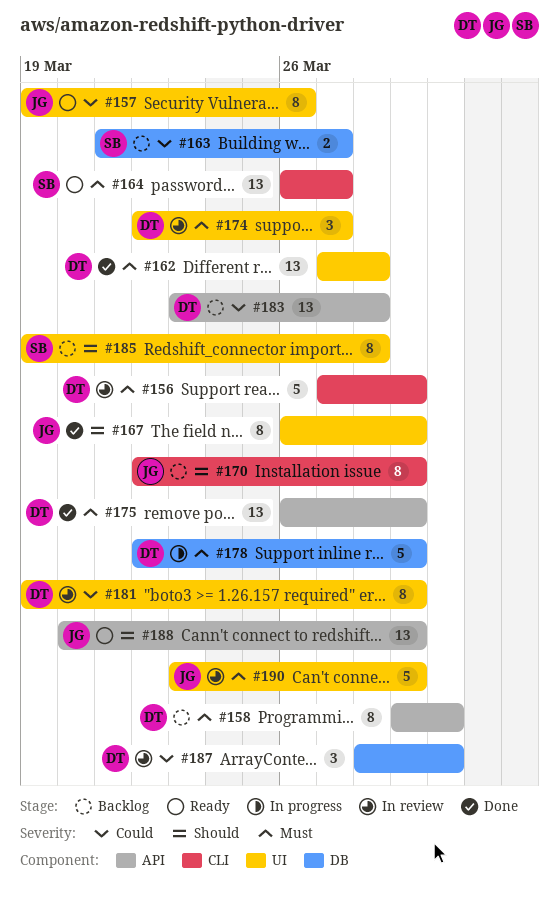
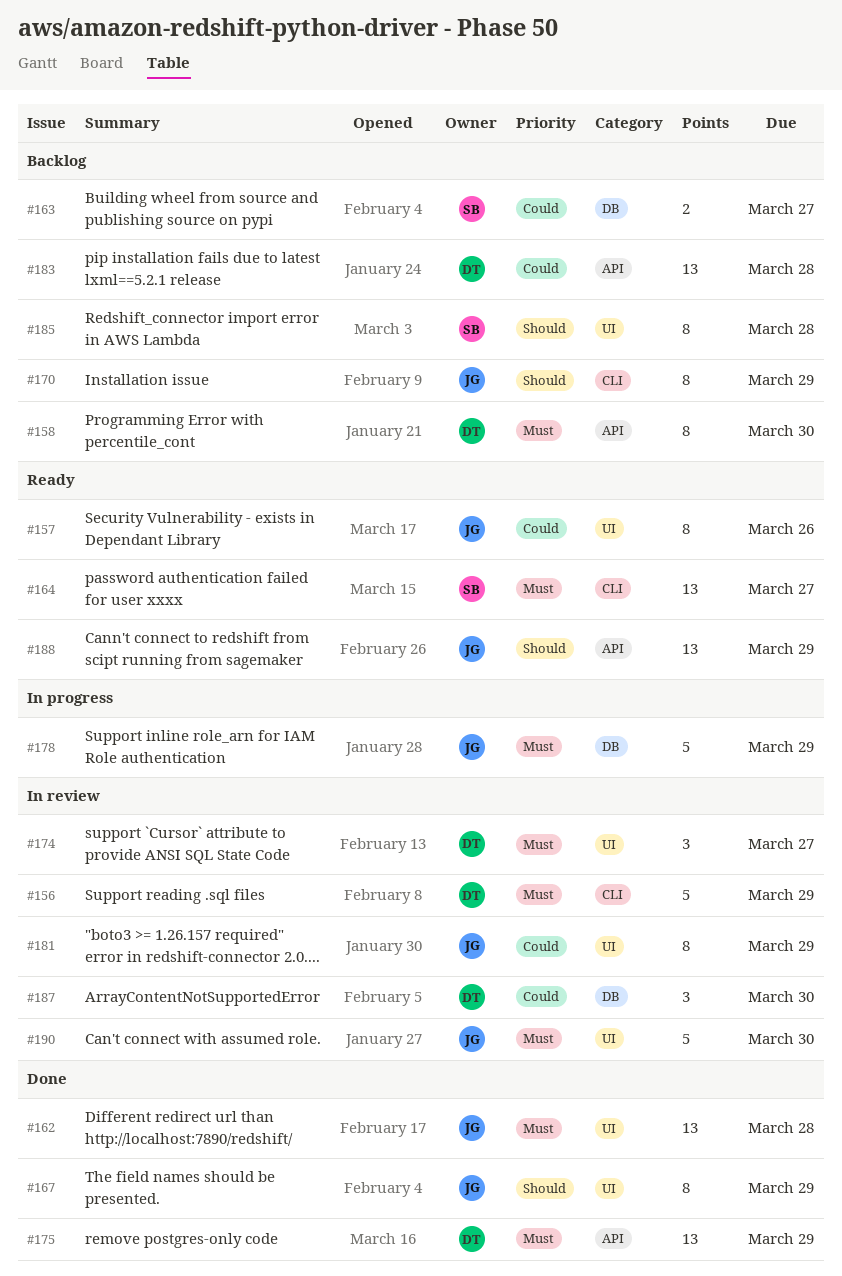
#162, owner: DT -> JG
#178, owner: DT -> JG
#181, owner: DT -> JG
#190, due: Mar 29 -> Mar 30

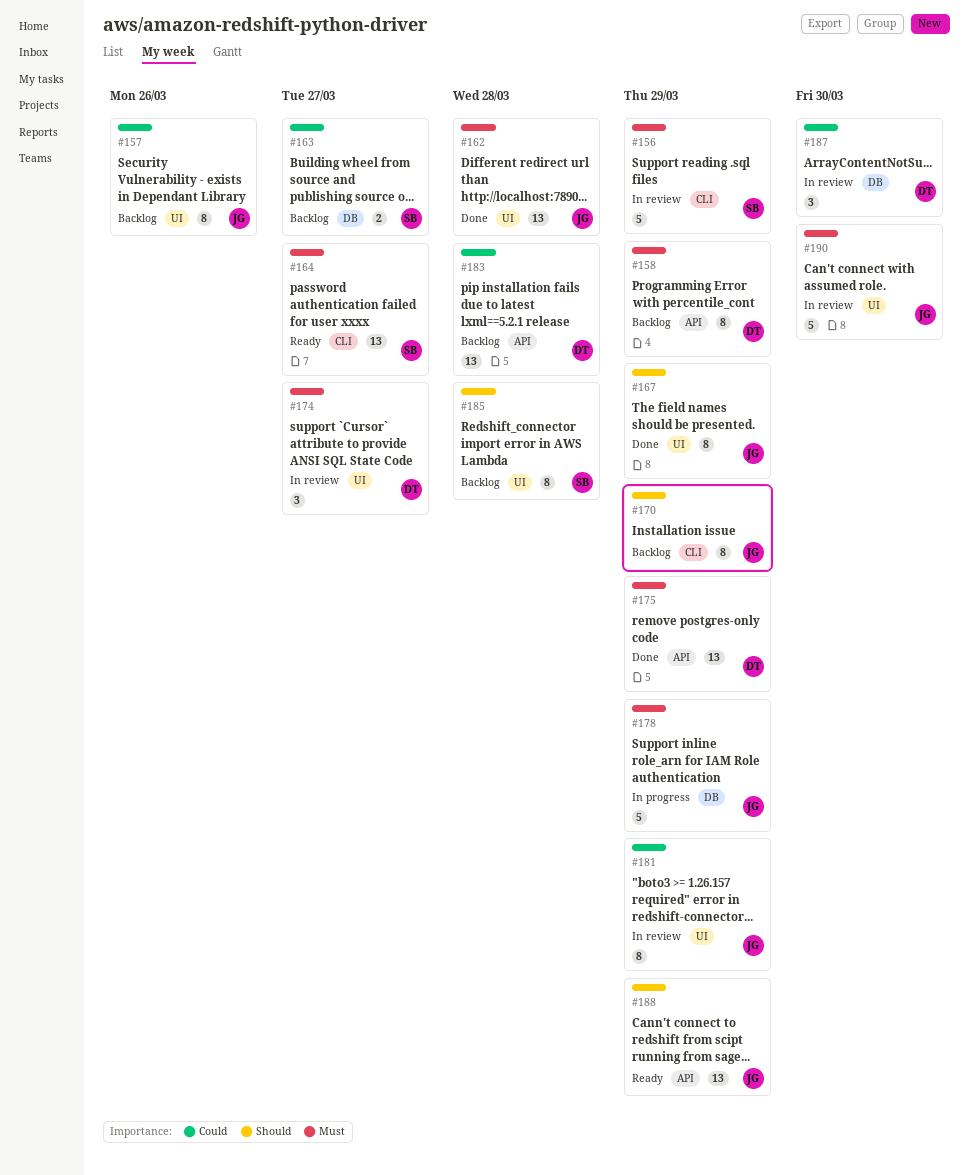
#156, owner: DT -> SB
#157, status: Ready -> Backlog
#158, due: Mar 30 -> Mar 29

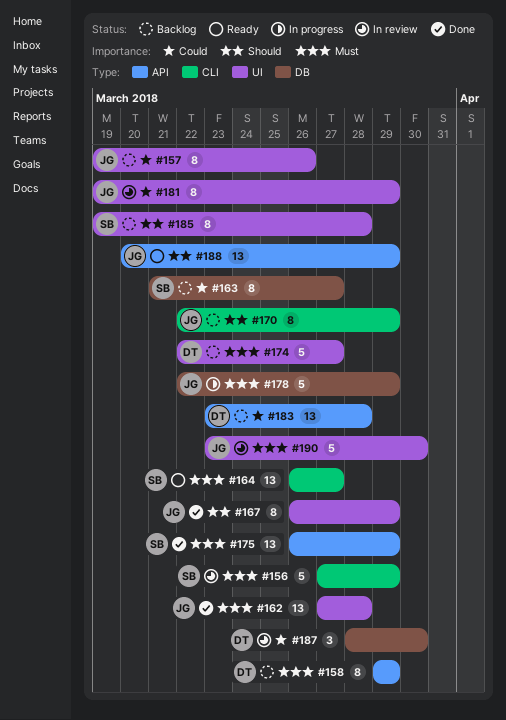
#163, estimate: 2 -> 8
#174, status: In review -> Backlog
#174, estimate: 3 -> 5
#175, owner: DT -> SB

